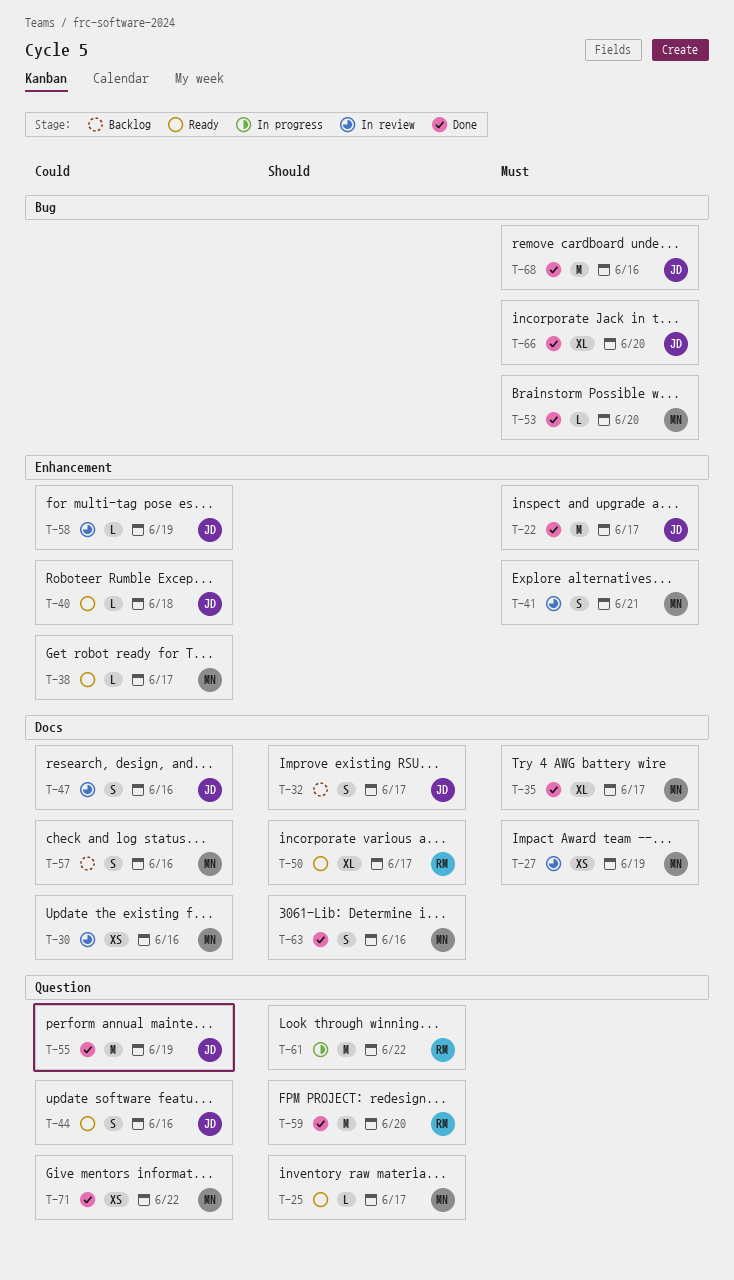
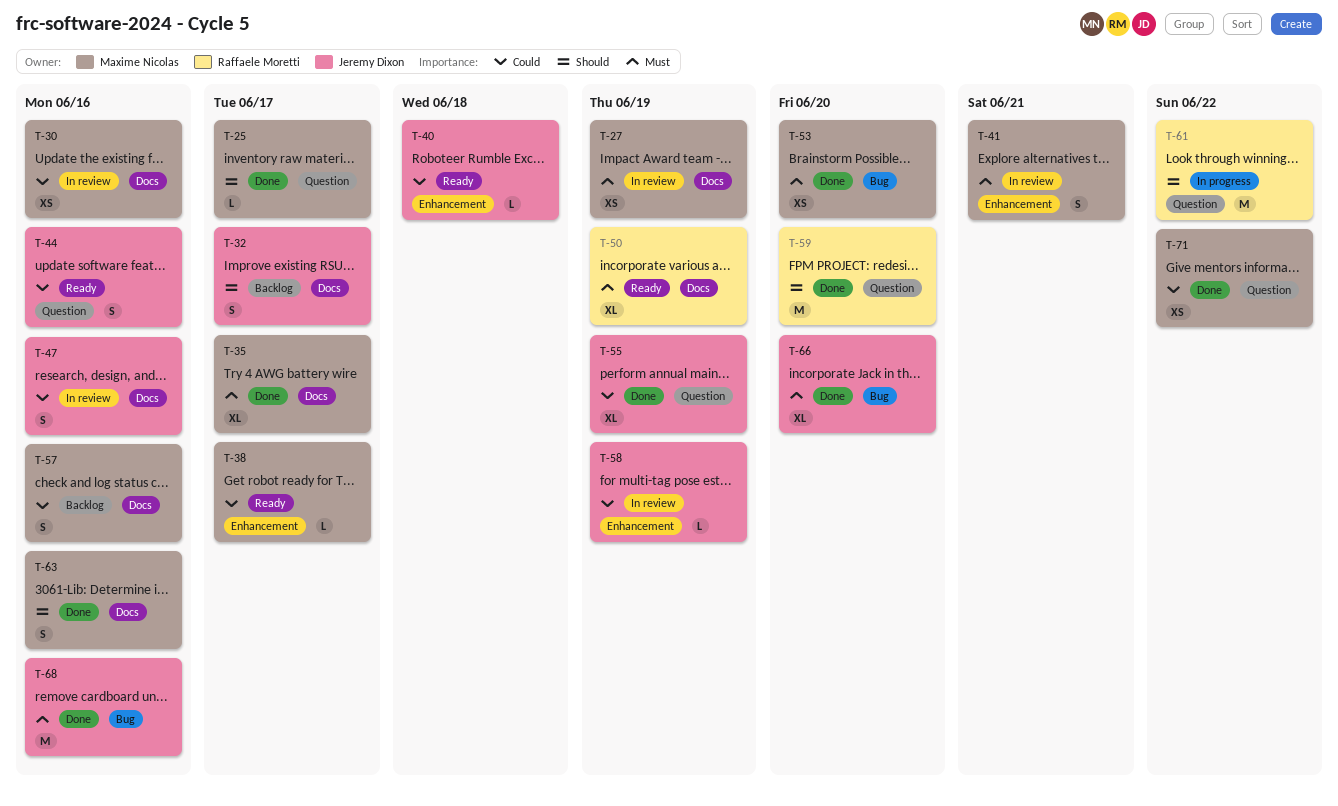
T-22: present -> none
T-25, status: Ready -> Done
T-50, priority: Should -> Must
T-50, due: Jun 17 -> Jun 19
T-53, estimate: L -> XS
T-55, estimate: M -> XL

